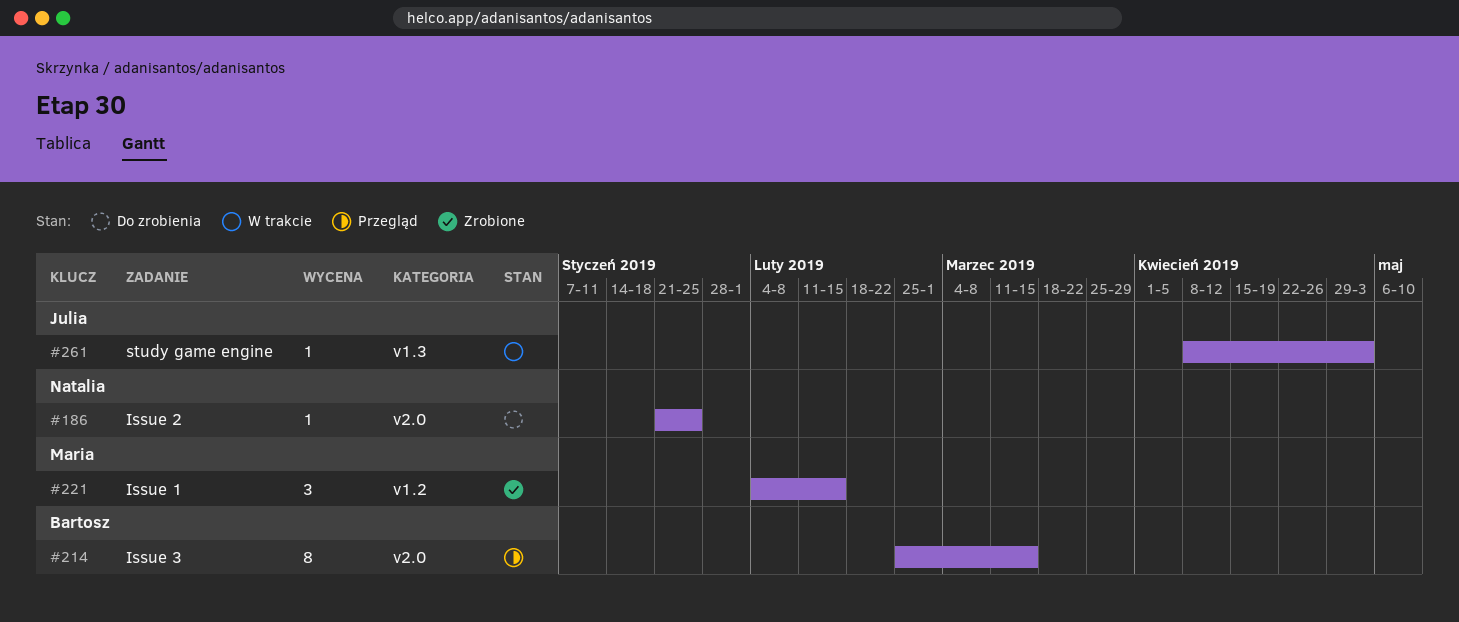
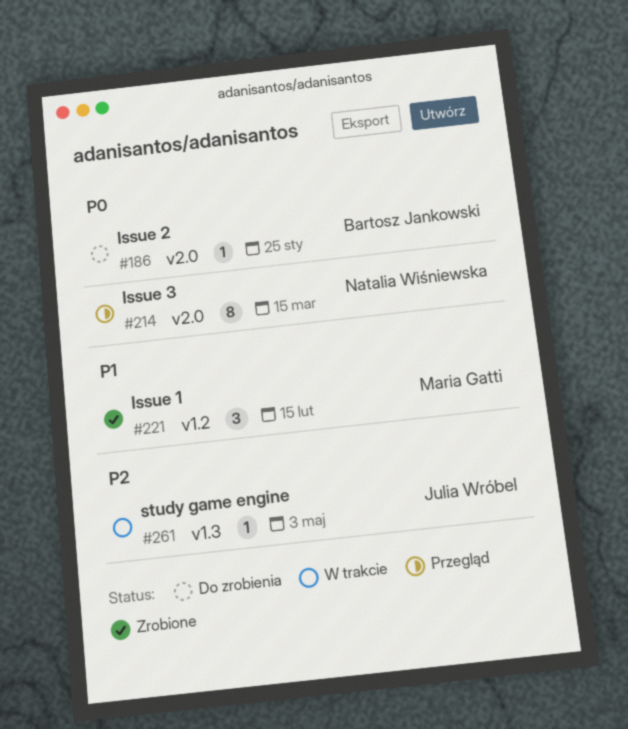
#186, owner: Natalia Wiśniewska -> Bartosz Jankowski
#214, owner: Bartosz Jankowski -> Natalia Wiśniewska

